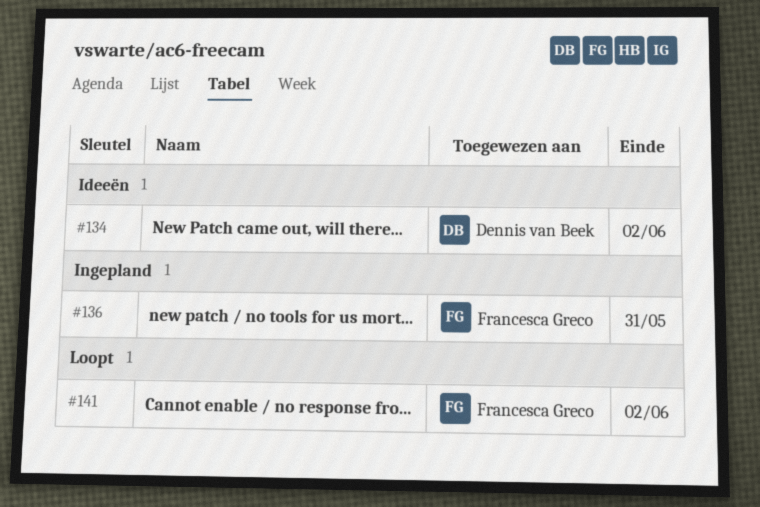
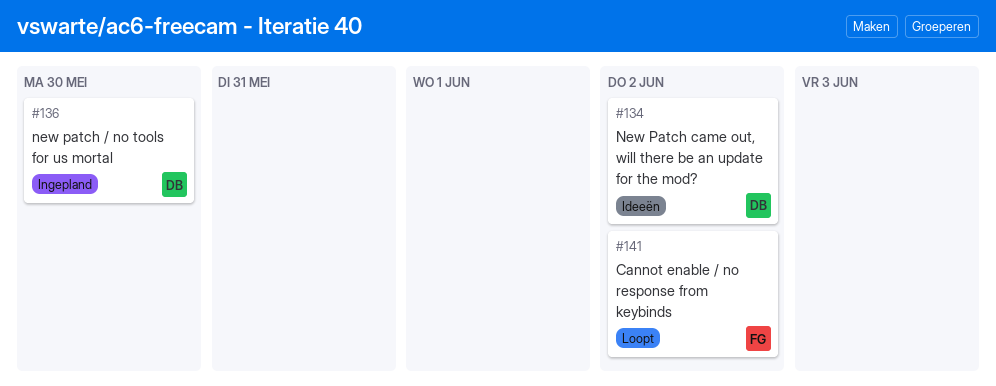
#136, owner: Francesca Greco -> Dennis van Beek
#136, due: May 31 -> May 30

